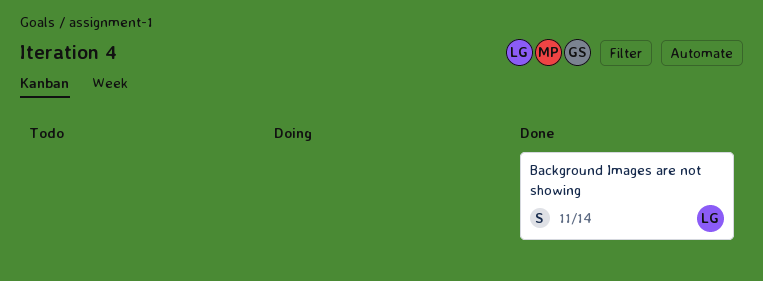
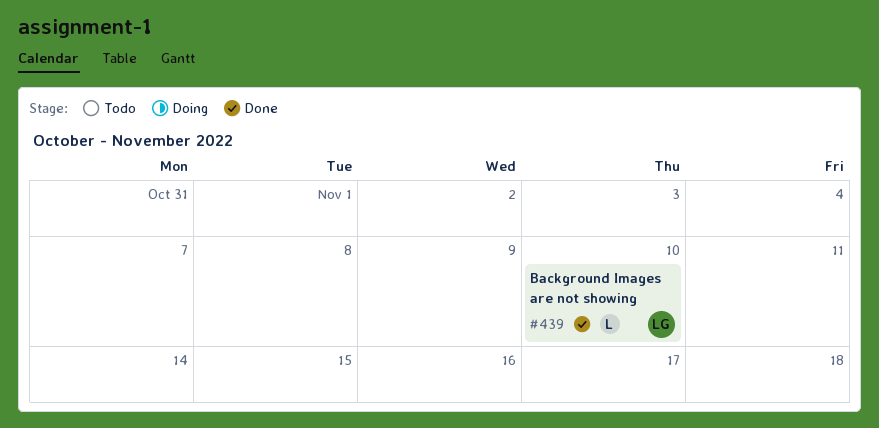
Background Images are not showing, estimate: S -> L
Background Images are not showing, due: Nov 14 -> Nov 10

